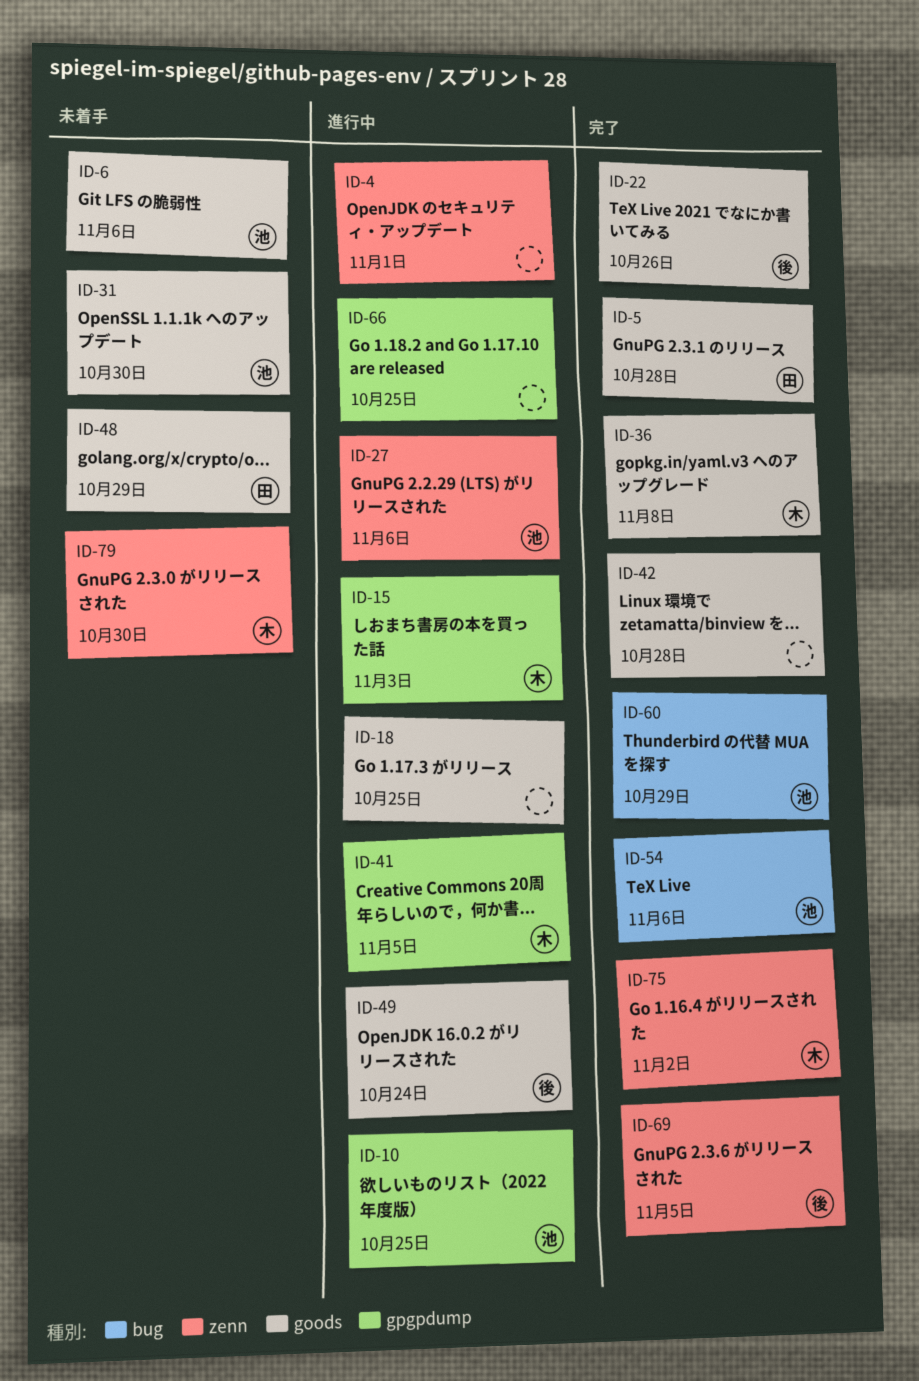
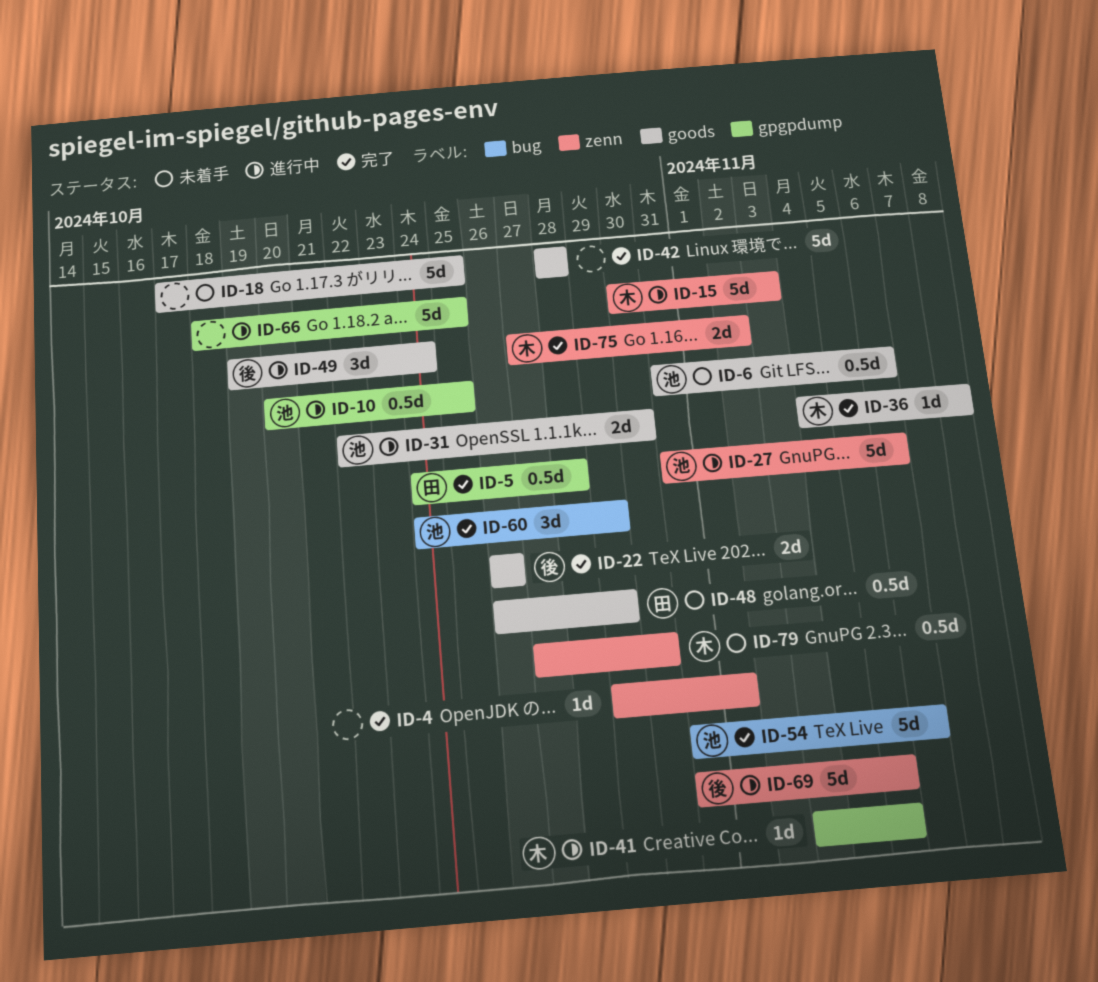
ID-4, status: 進行中 -> 完了
ID-5, label: goods -> gpgpdump
ID-15, label: gpgpdump -> zenn
ID-18, status: 進行中 -> 未着手
ID-31, status: 未着手 -> 進行中
ID-69, status: 完了 -> 進行中

